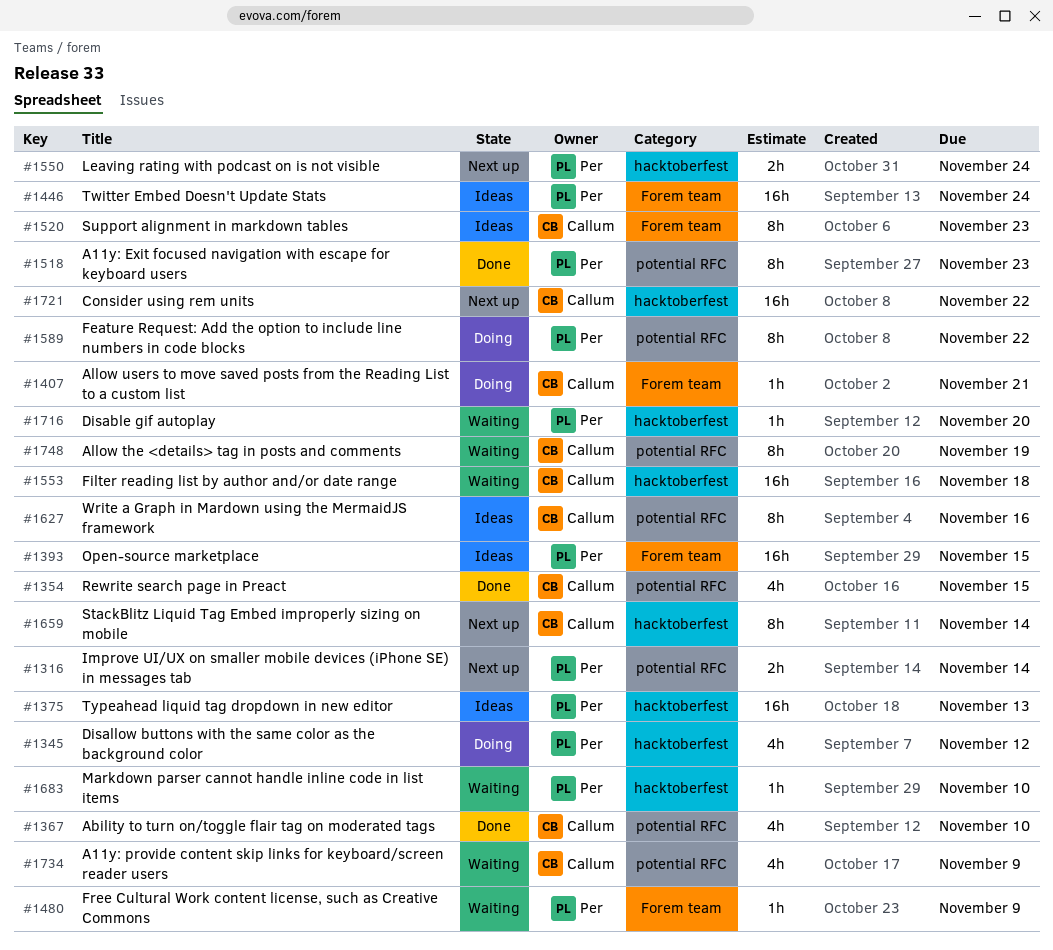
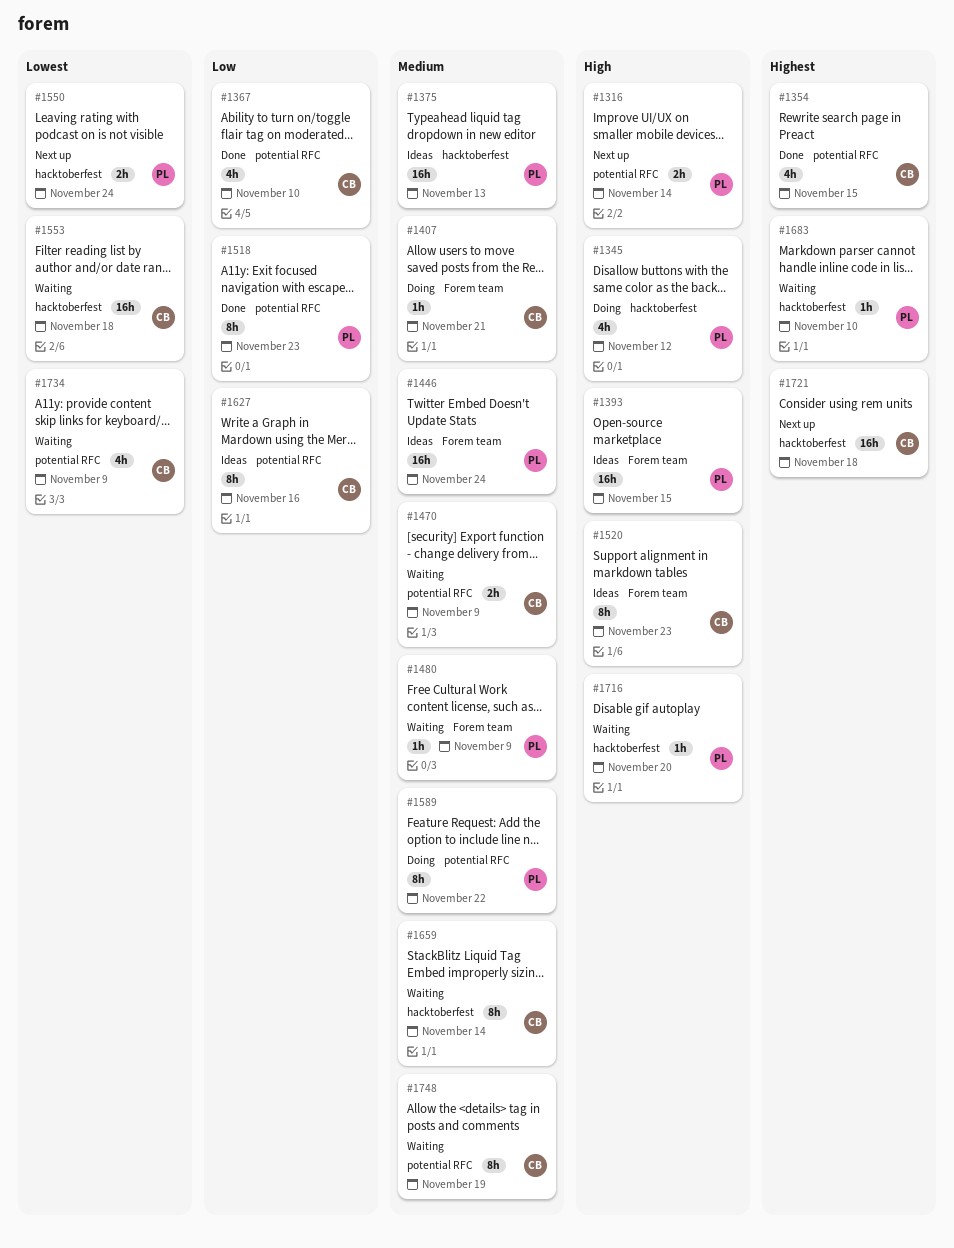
#1470: none -> present
#1659, status: Next up -> Waiting
#1721, due: Nov 22 -> Nov 18

